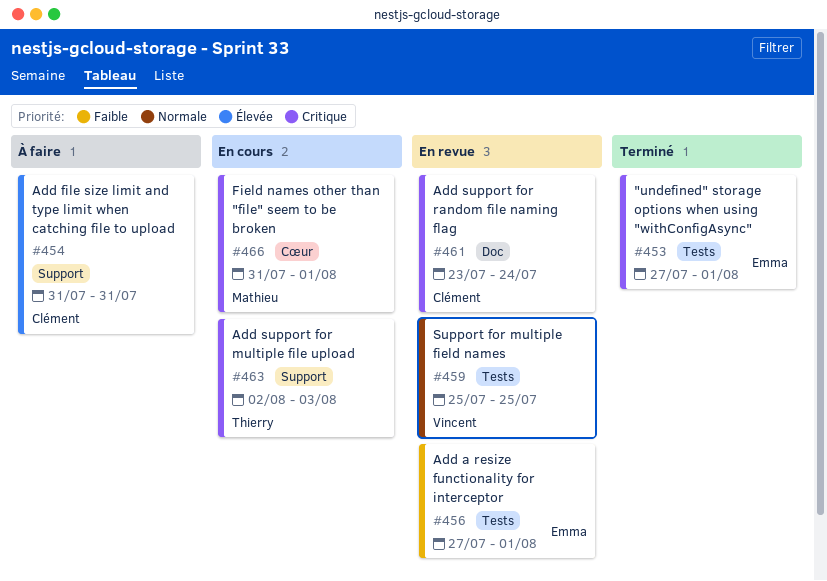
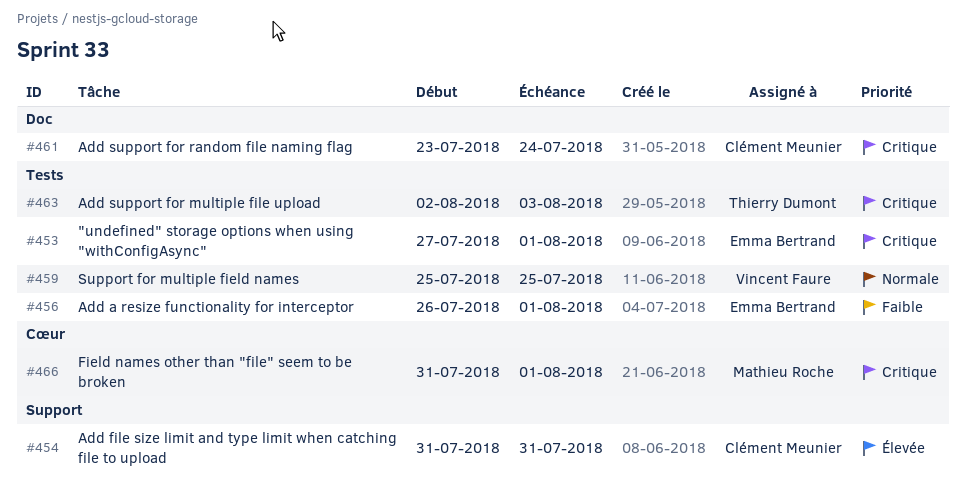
#456, start: Jul 27 -> Jul 26
#463, label: Support -> Tests

